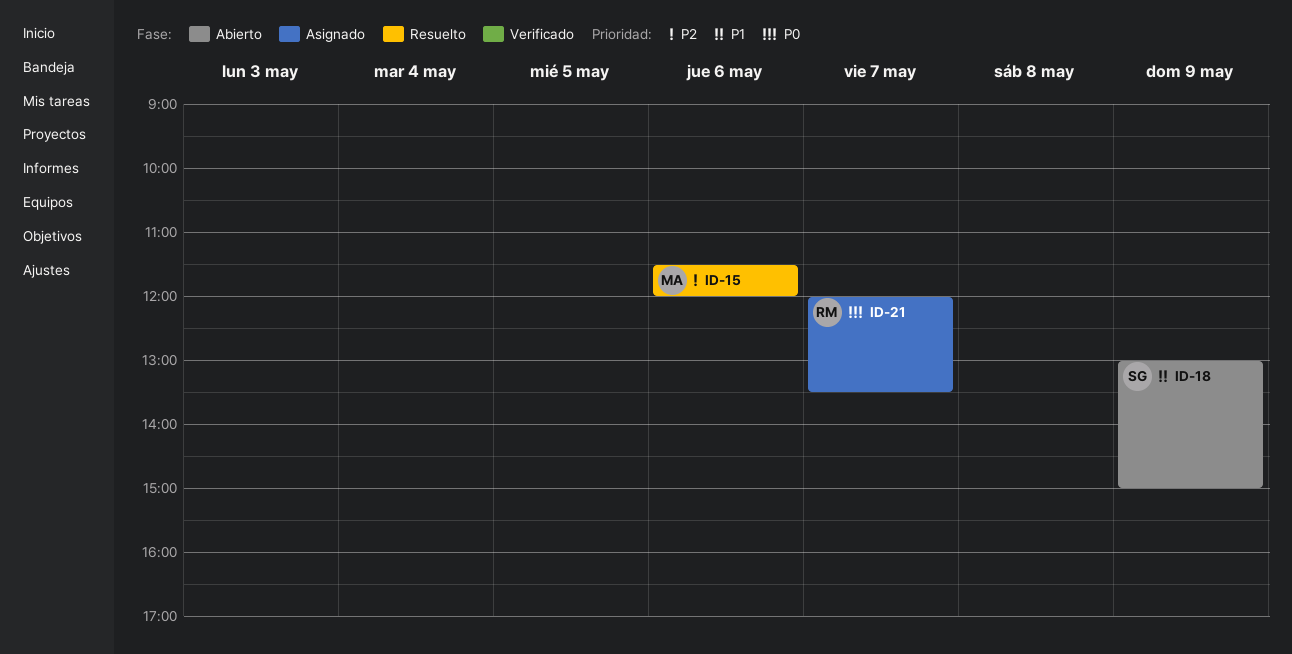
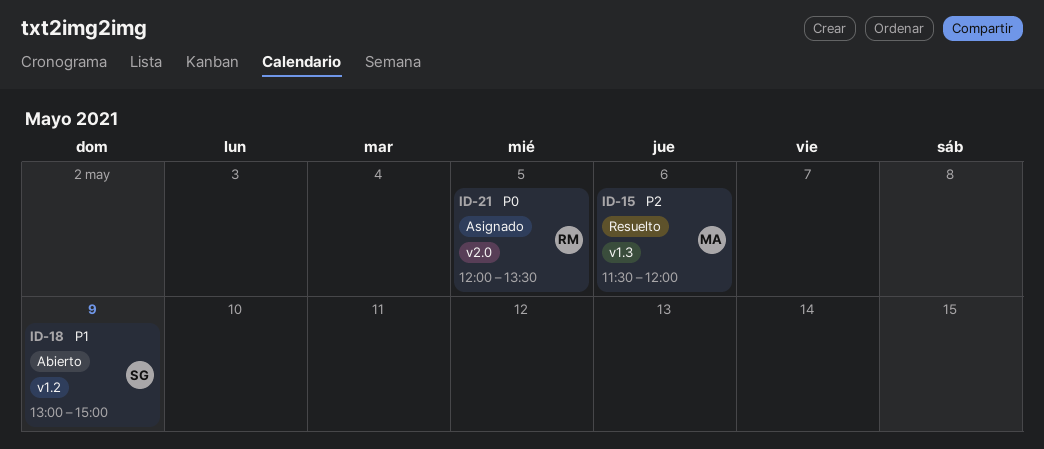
ID-21, day: May 7 -> May 5

